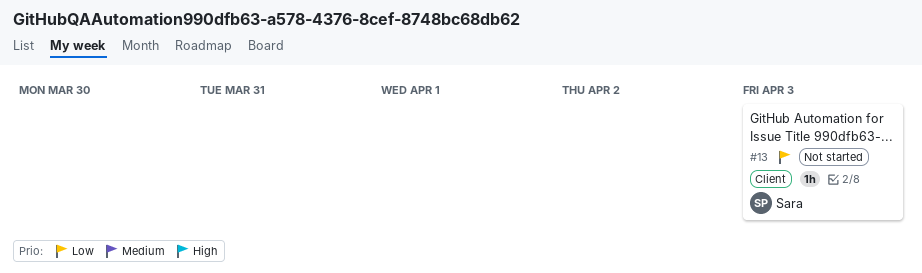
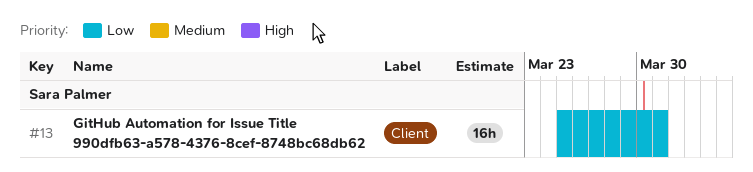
#13, estimate: 1h -> 16h
#13, due: Apr 3 -> Mar 31

